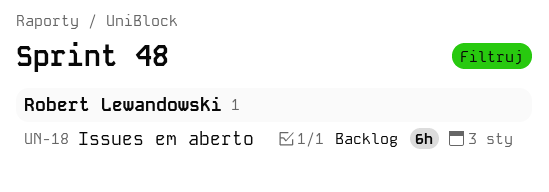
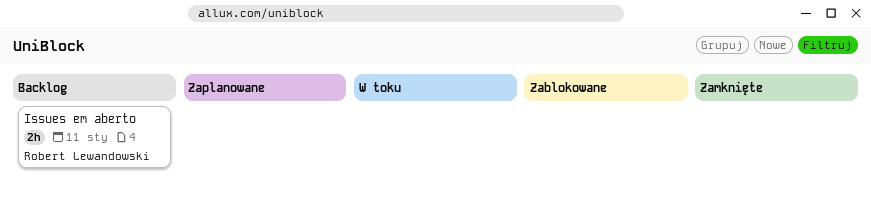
Issues em aberto, estimate: 6h -> 2h
Issues em aberto, due: Jan 3 -> Jan 11

